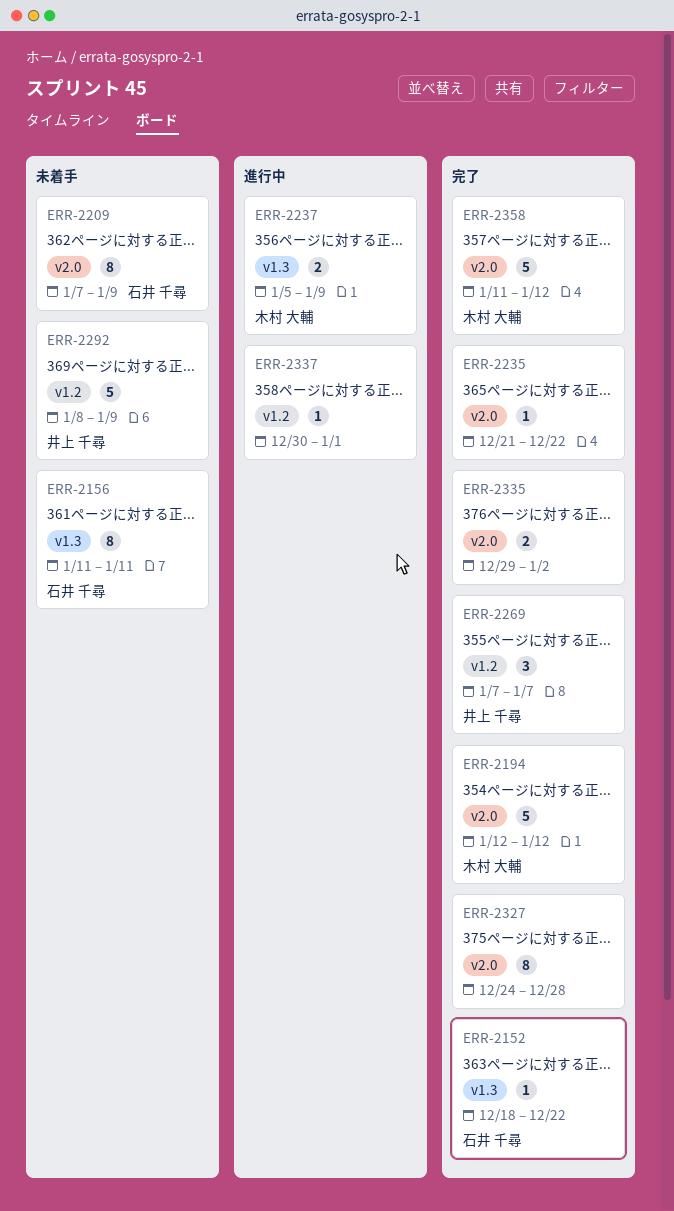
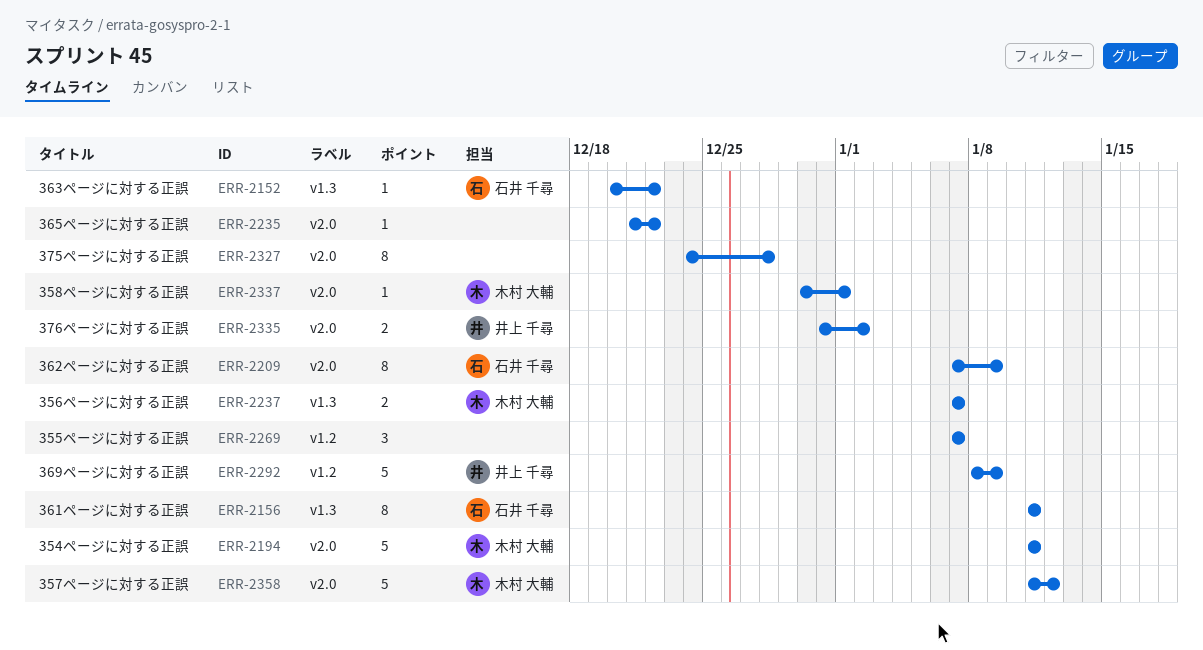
ERR-2152, start: Dec 18 -> Dec 20
ERR-2194, start: Jan 12 -> Jan 11
ERR-2194, due: Jan 12 -> Jan 11
ERR-2237, start: Jan 5 -> Jan 7
ERR-2237, due: Jan 9 -> Jan 7
ERR-2269, owner: 井上 千尋 -> none
ERR-2335, owner: none -> 井上 千尋
ERR-2335, start: Dec 29 -> Dec 31
ERR-2337, owner: none -> 木村 大輔
ERR-2337, label: v1.2 -> v2.0

